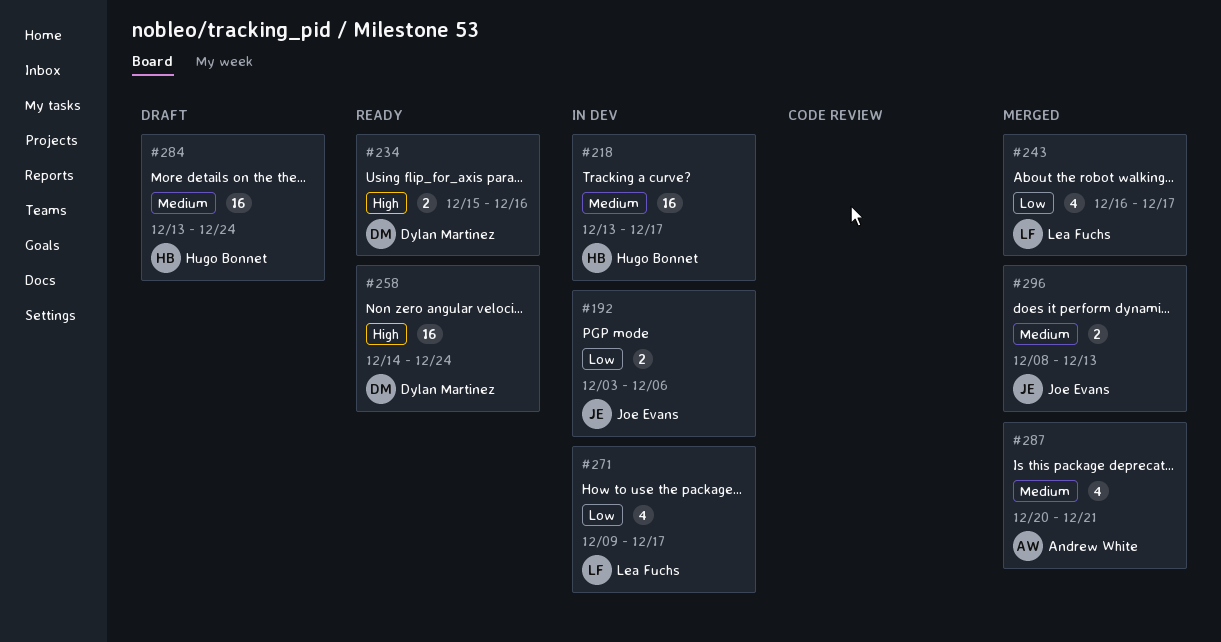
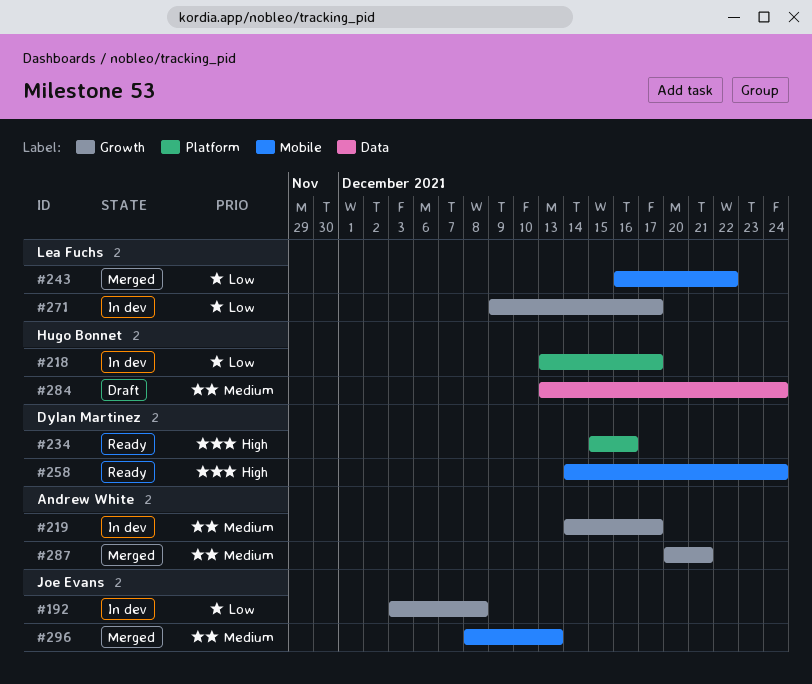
#192, due: Dec 6 -> Dec 8
#218, priority: Medium -> Low
#219: none -> present
#243, due: Dec 17 -> Dec 22

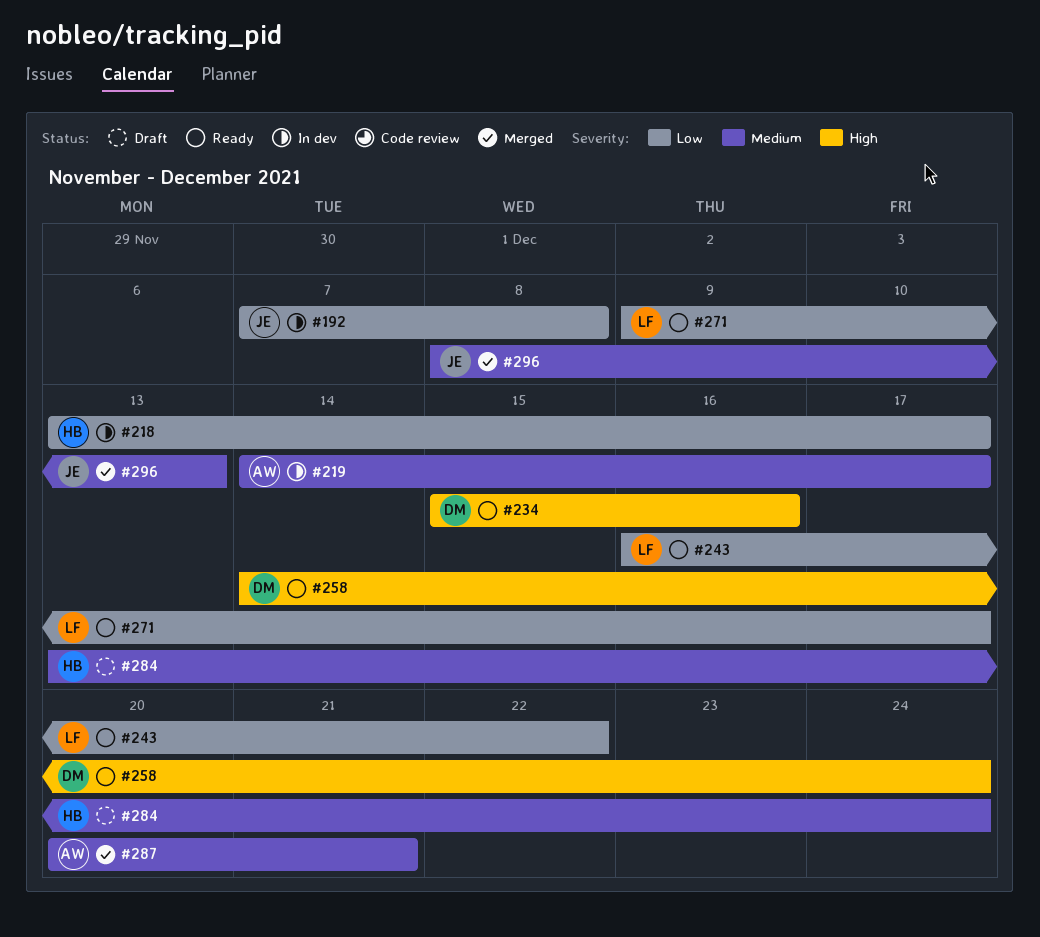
#192, start: Dec 3 -> Dec 7
#243, status: Merged -> Ready
#271, status: In dev -> Ready

